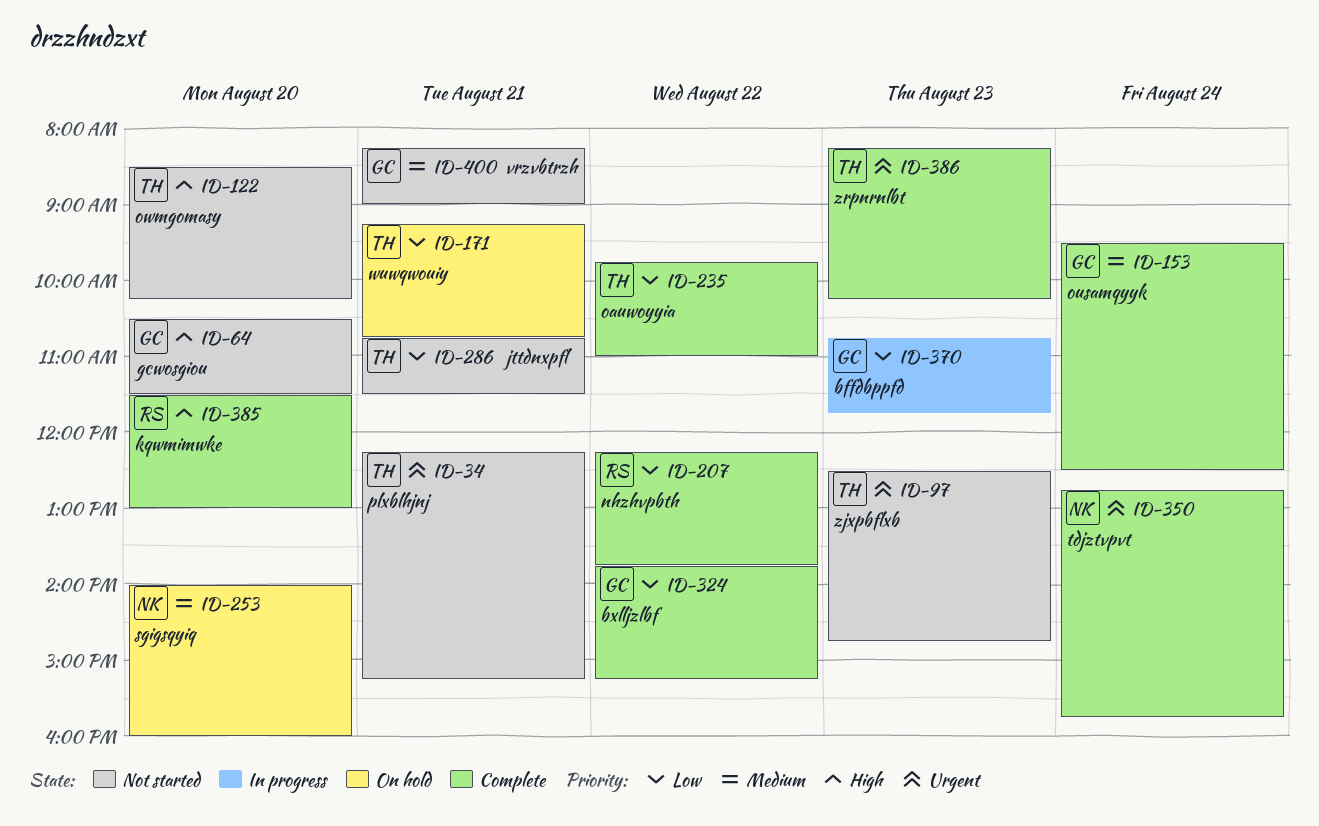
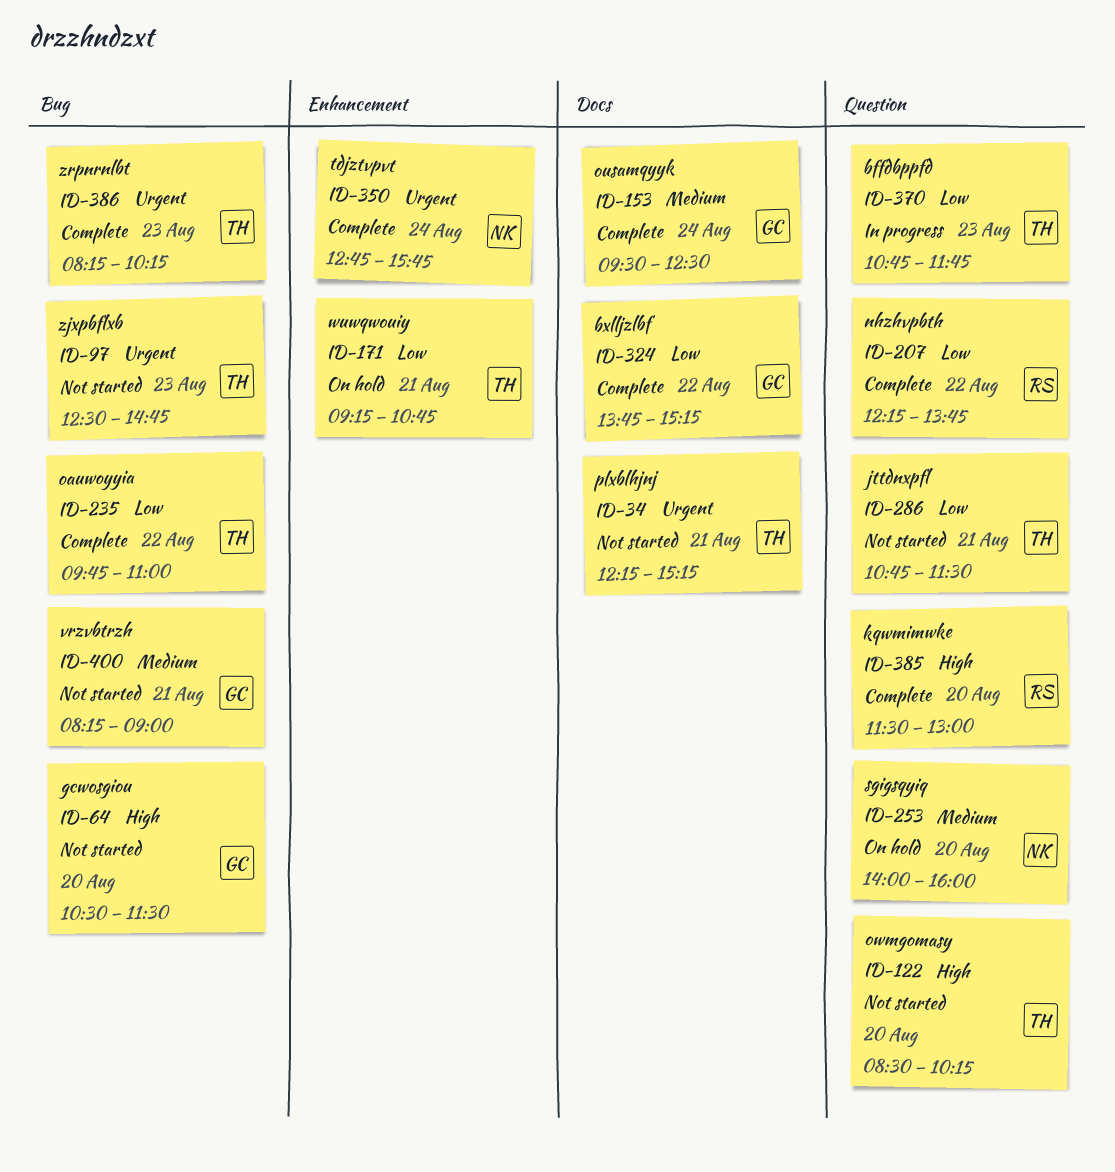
ID-370, owner: GC -> TH

